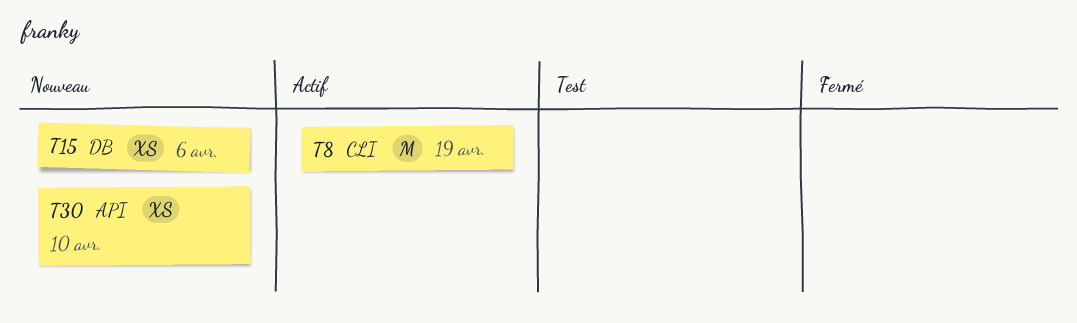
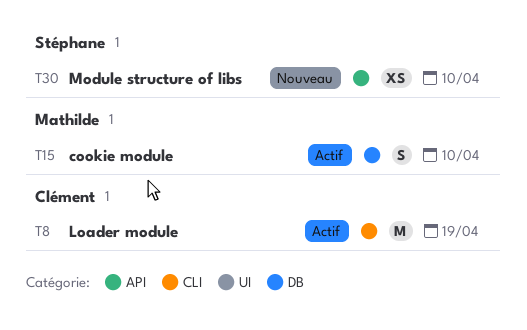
T15, status: Nouveau -> Actif
T15, estimate: XS -> S
T15, due: Apr 6 -> Apr 10

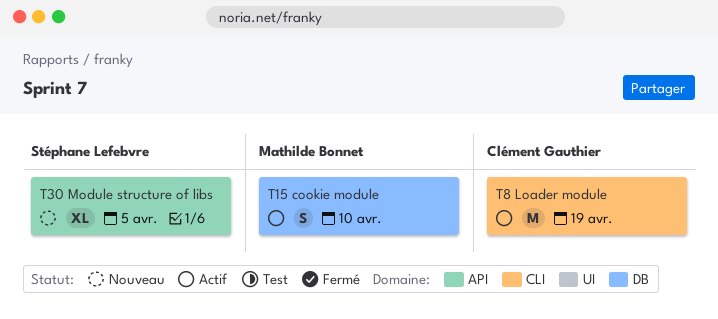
T30, estimate: XS -> XL
T30, due: Apr 10 -> Apr 5

